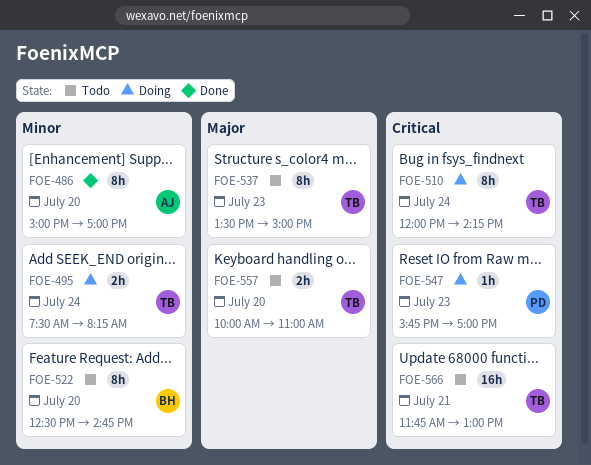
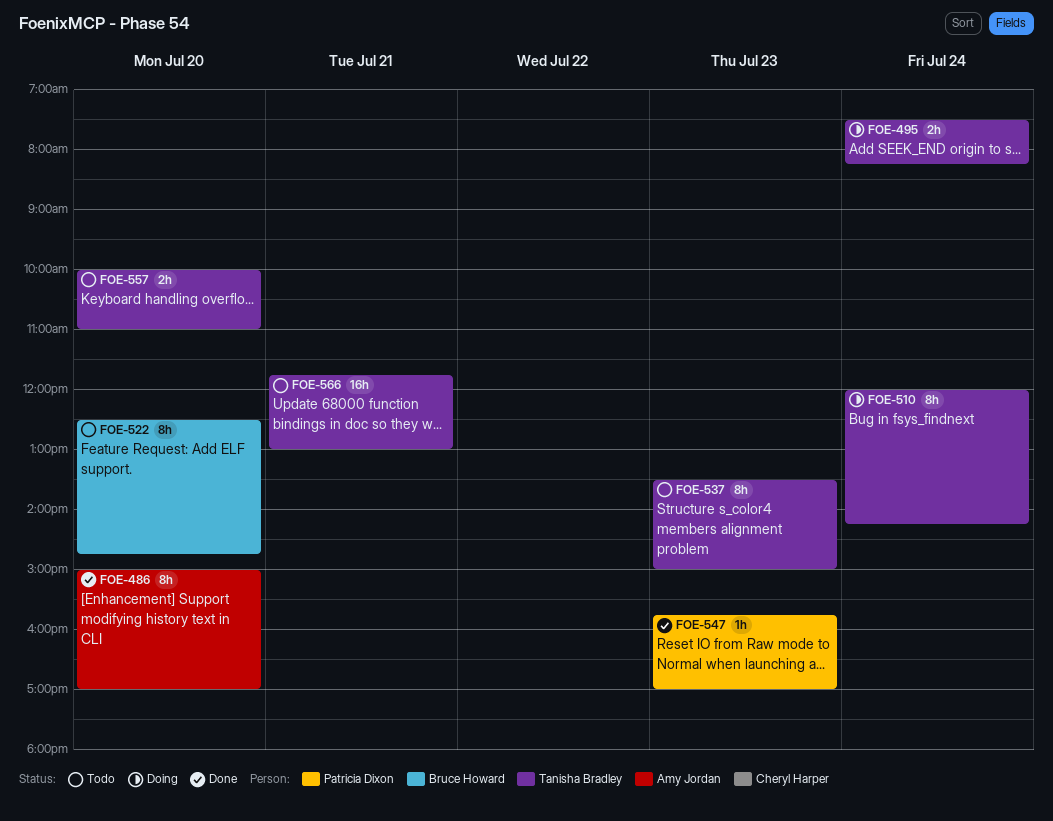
FOE-547, status: Doing -> Done

